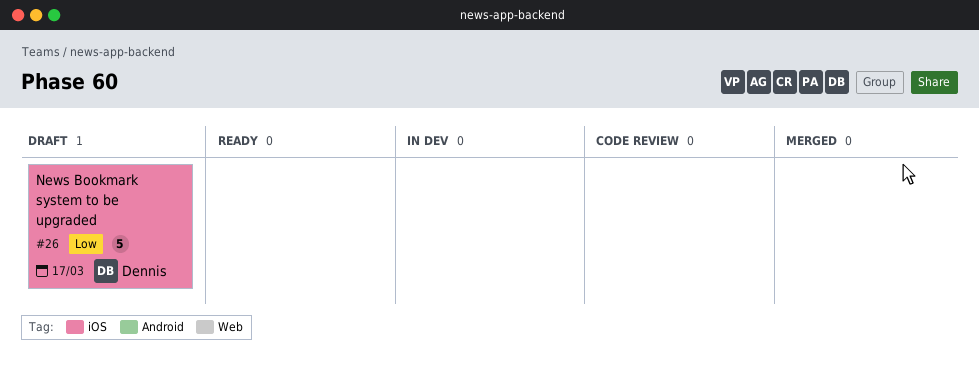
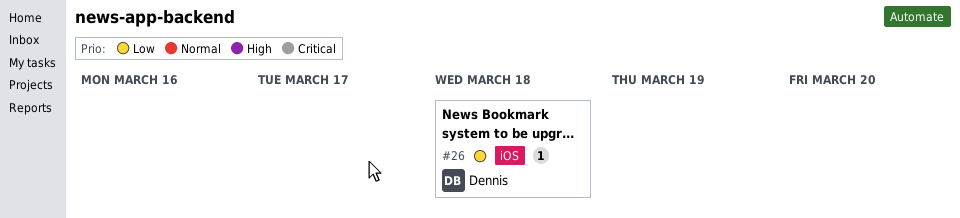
#26, estimate: 5 -> 1
#26, due: Mar 17 -> Mar 18

